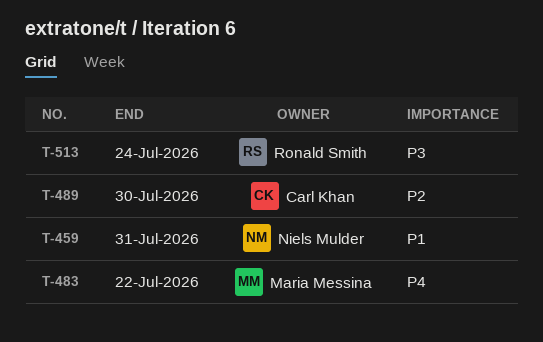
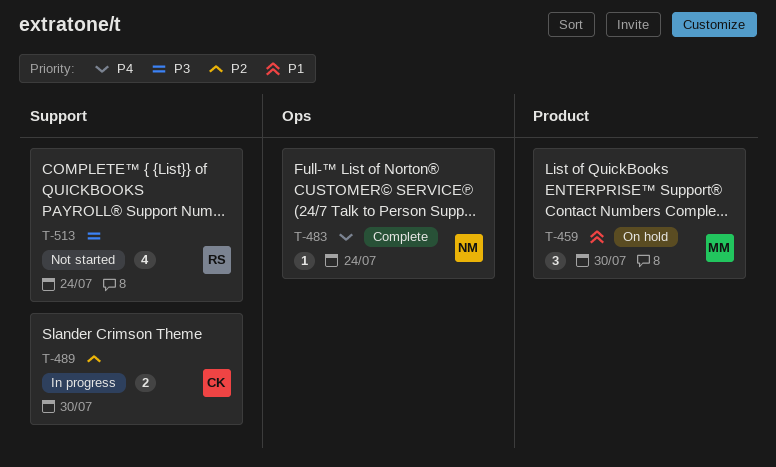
T-459, owner: Niels Mulder -> Maria Messina
T-459, due: Jul 31 -> Jul 30
T-483, owner: Maria Messina -> Niels Mulder
T-483, due: Jul 22 -> Jul 24

